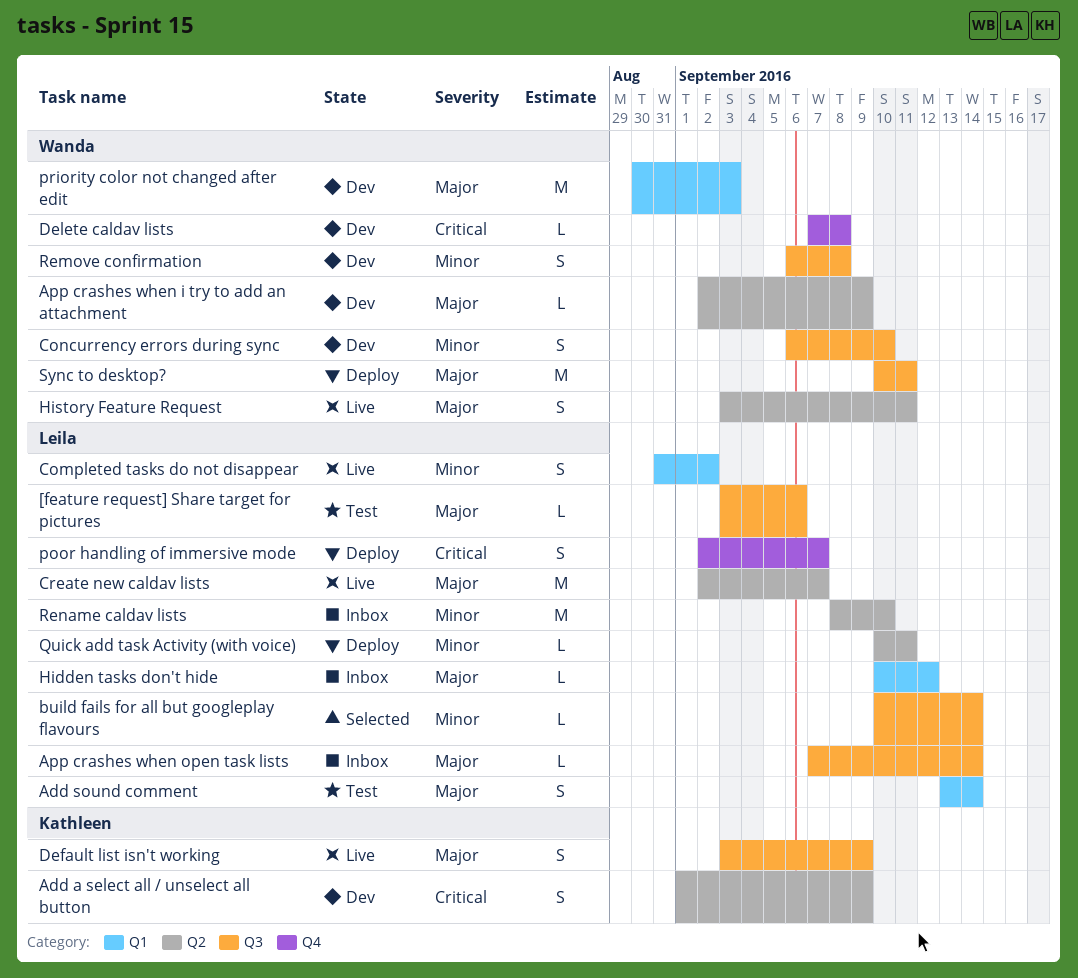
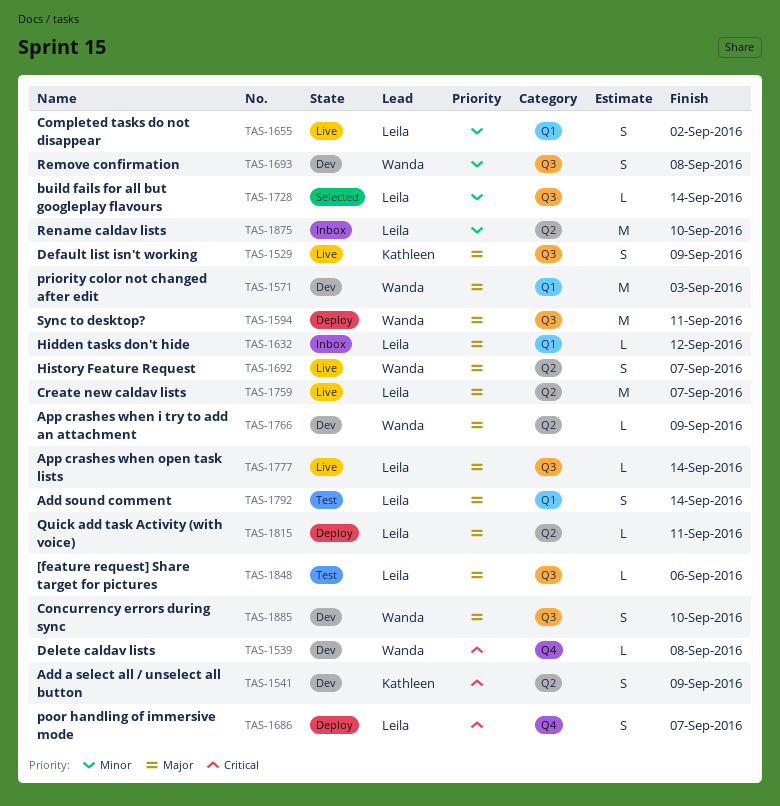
App crashes when open task lists, status: Inbox -> Live
Concurrency errors during sync, priority: Minor -> Major
History Feature Request, due: Sep 11 -> Sep 7
Quick add task Activity (with voice), priority: Minor -> Major

